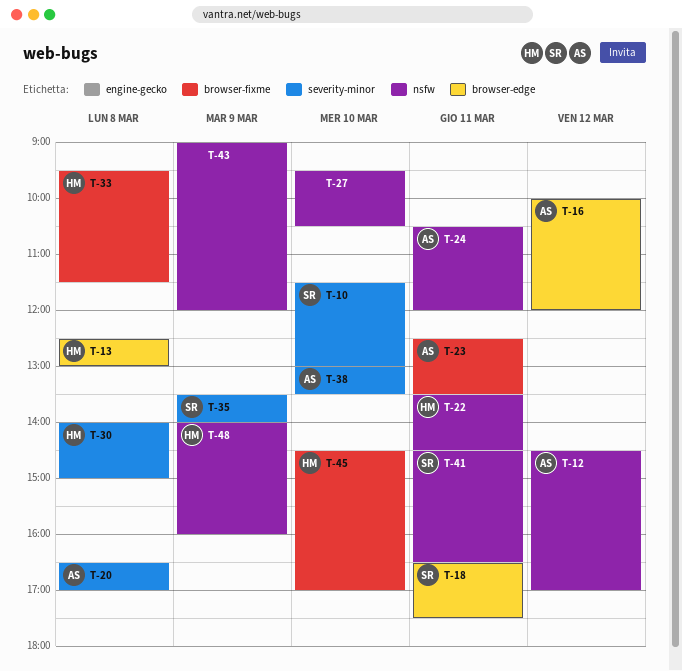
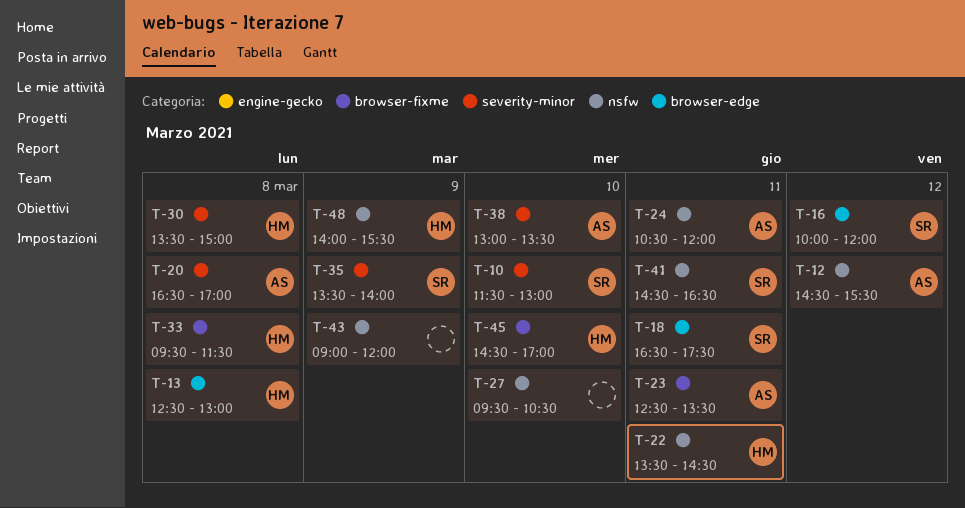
T-12, ends: 17:00 -> 15:30
T-16, owner: AS -> SR
T-30, begins: 14:00 -> 13:30
T-48, ends: 16:00 -> 15:30

